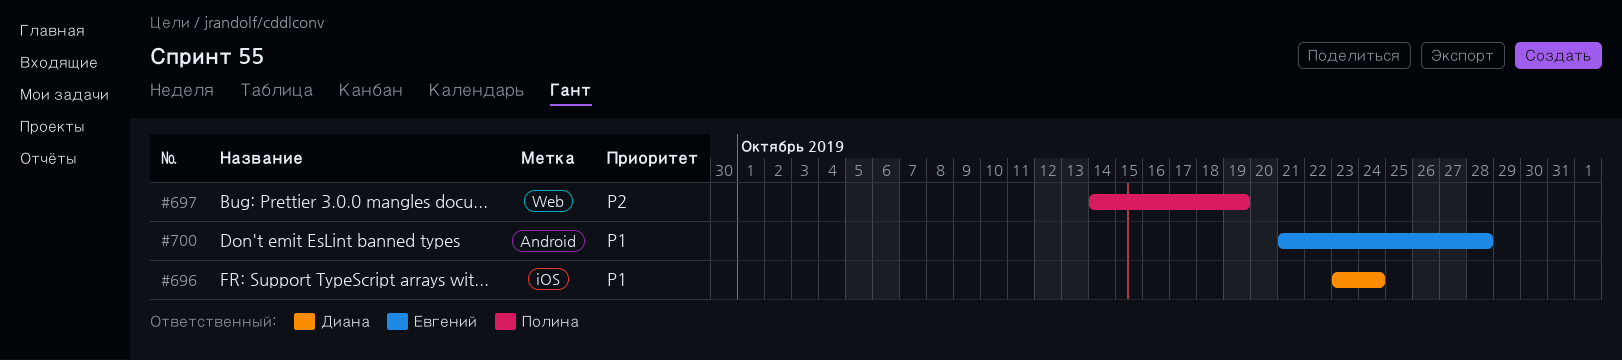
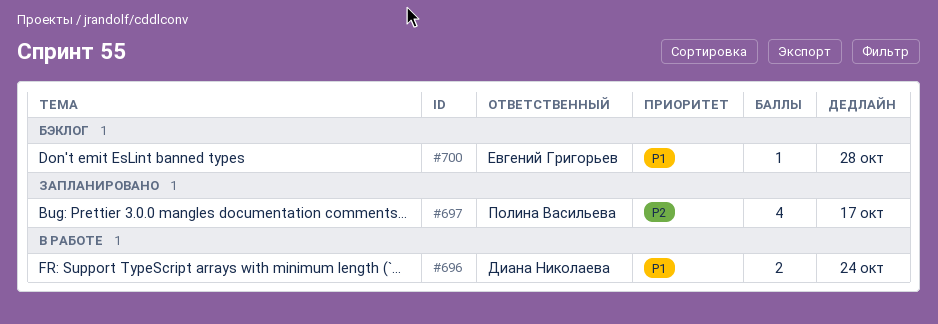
#697, due: Oct 19 -> Oct 17

